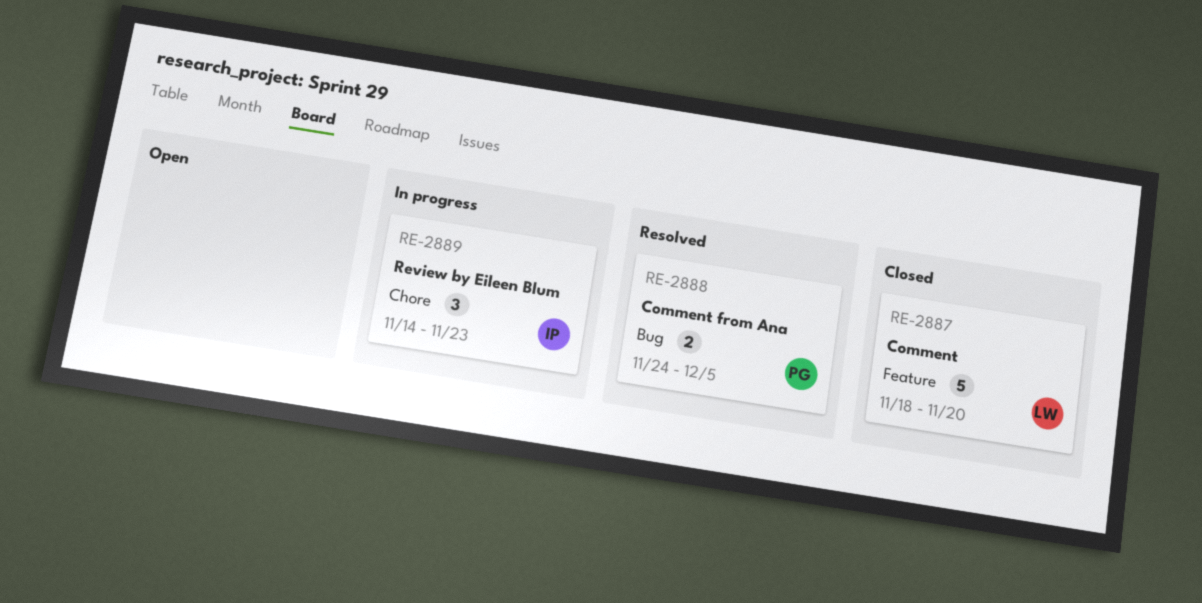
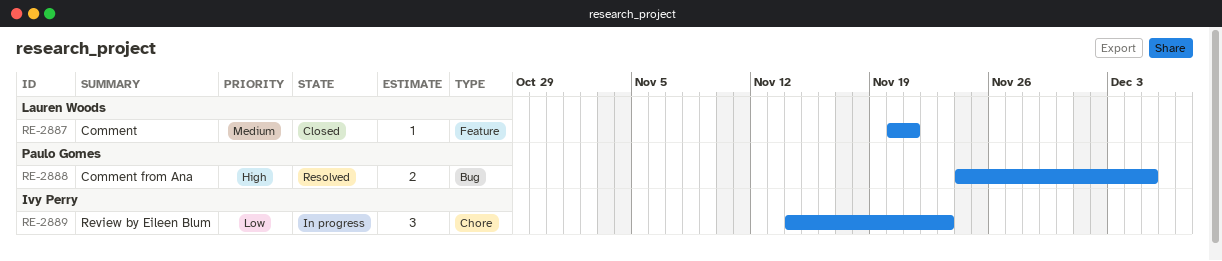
RE-2887, estimate: 5 -> 1
RE-2887, start: Nov 18 -> Nov 20
RE-2887, due: Nov 20 -> Nov 21

